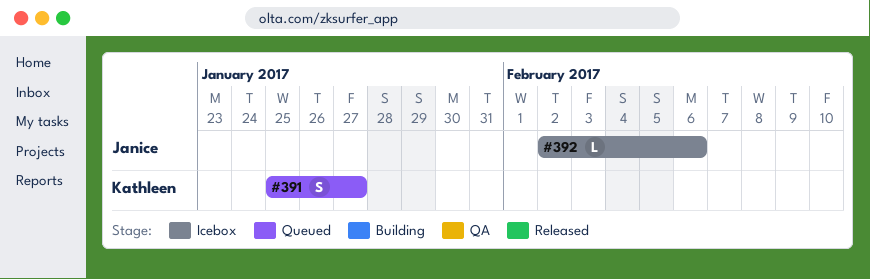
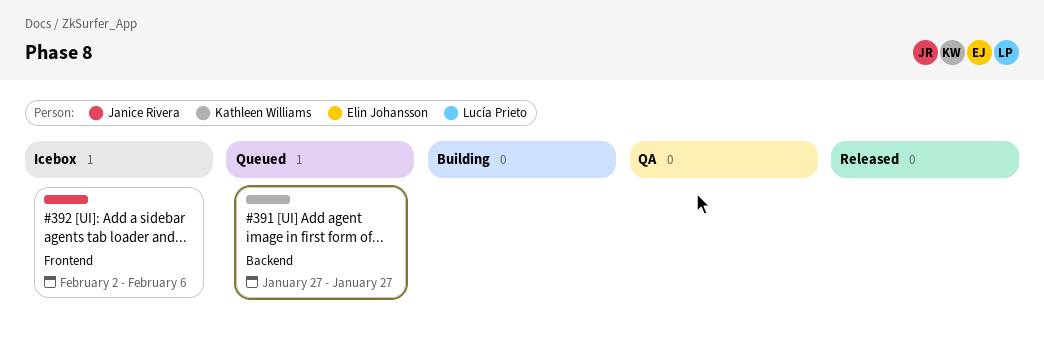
#391, start: Jan 25 -> Jan 27

